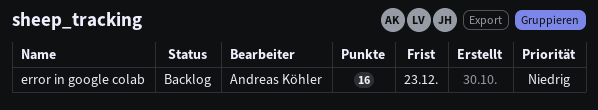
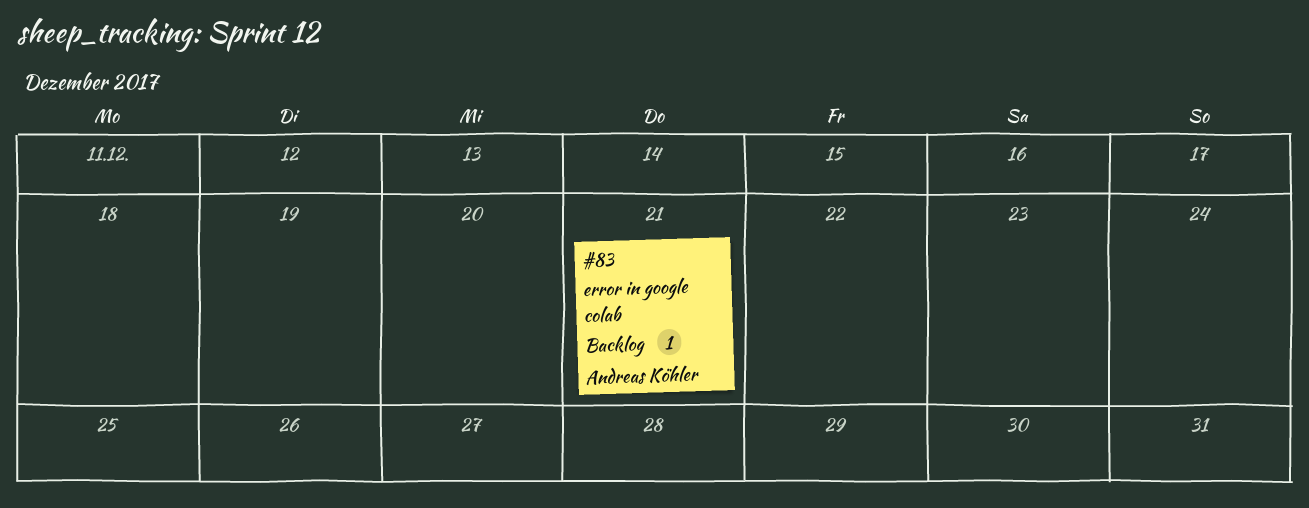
error in google colab, estimate: 16 -> 1
error in google colab, due: Dec 23 -> Dec 21

